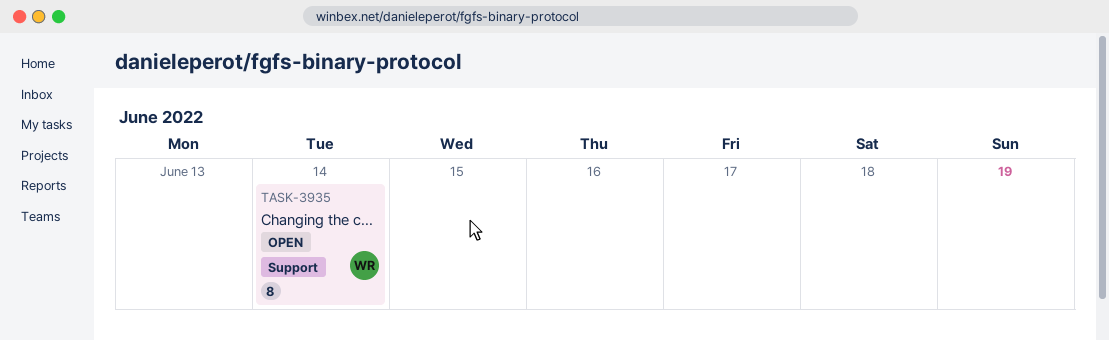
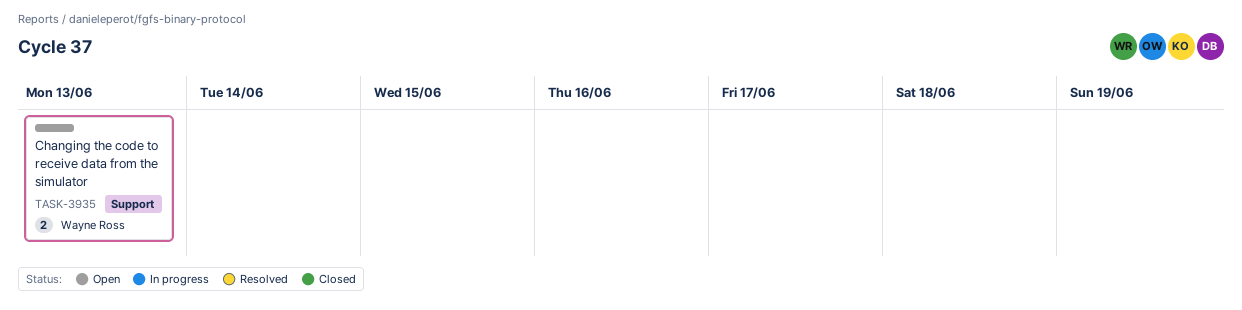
TASK-3935, estimate: 8 -> 2
TASK-3935, due: Jun 14 -> Jun 13

